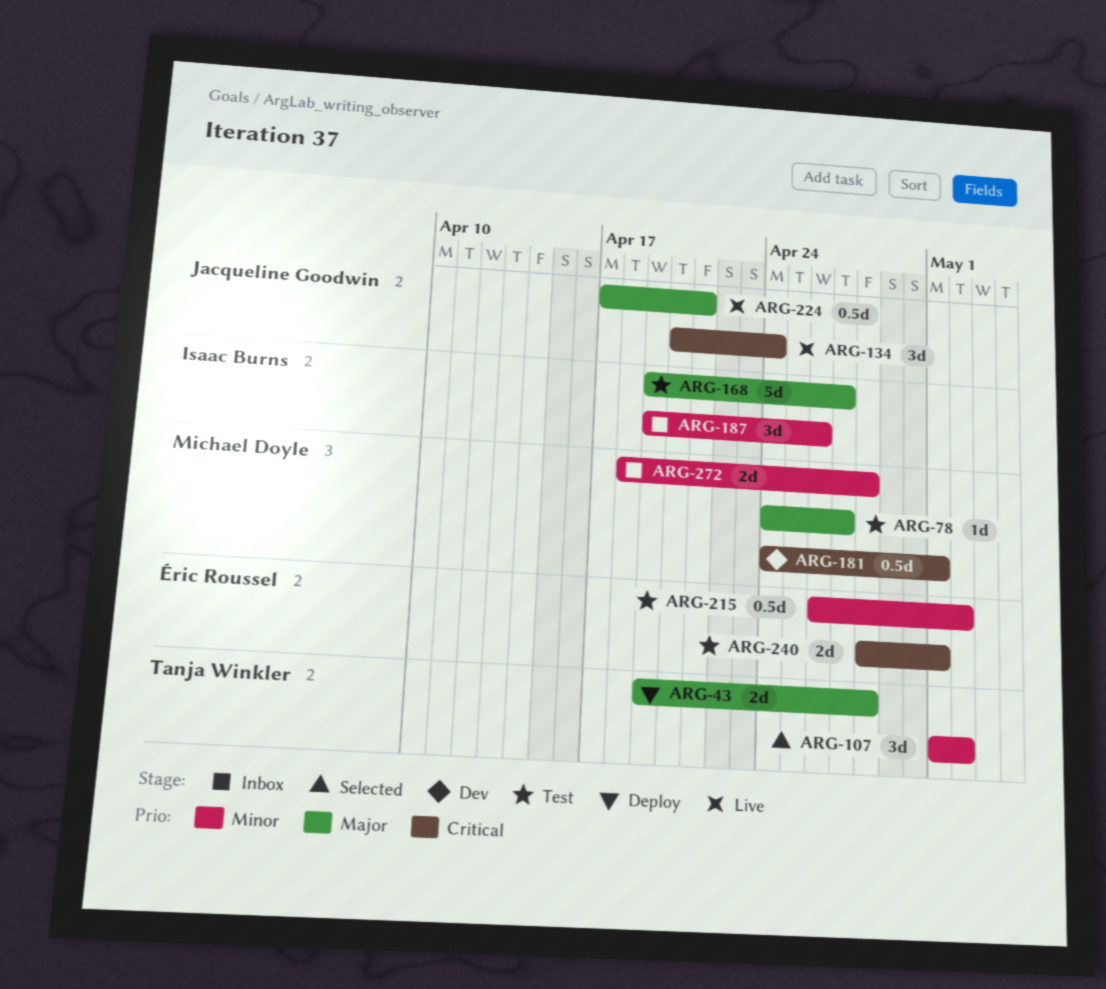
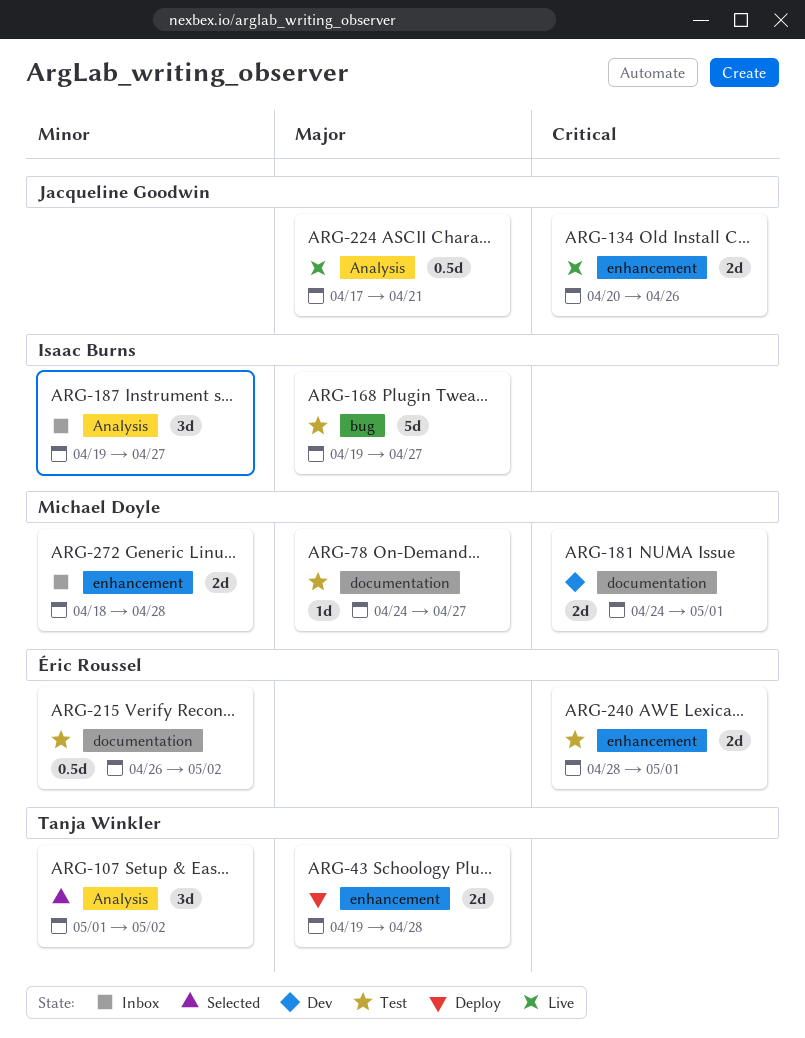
ARG-134, estimate: 3d -> 2d
ARG-134, due: Apr 24 -> Apr 26
ARG-181, estimate: 0.5d -> 2d
ARG-187, due: Apr 26 -> Apr 27

